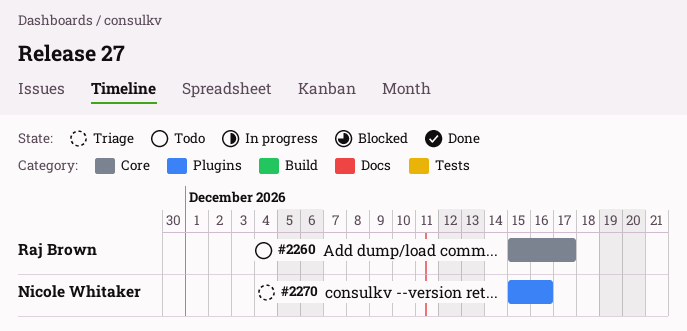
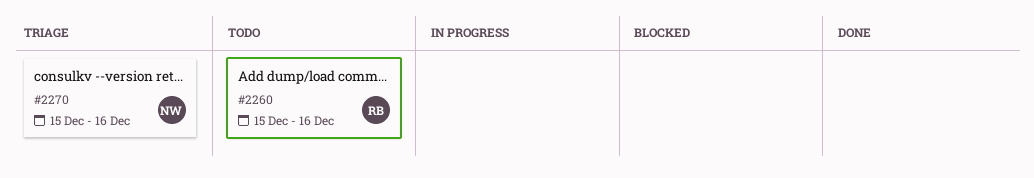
#2260, due: Dec 17 -> Dec 16

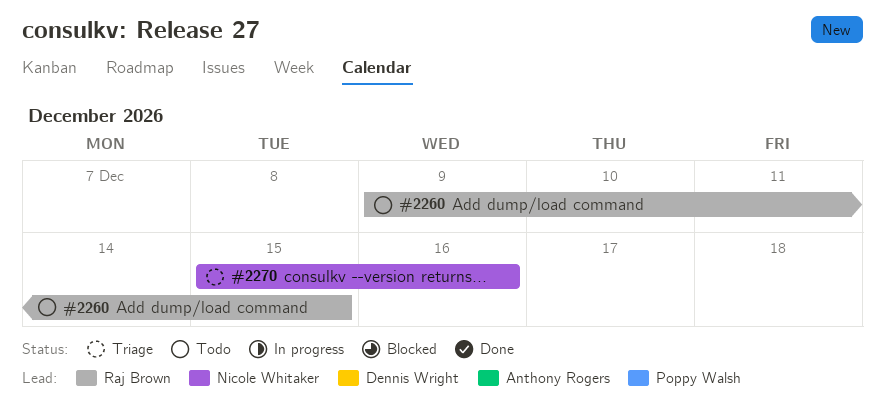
#2260, start: Dec 15 -> Dec 9
#2260, due: Dec 16 -> Dec 15

